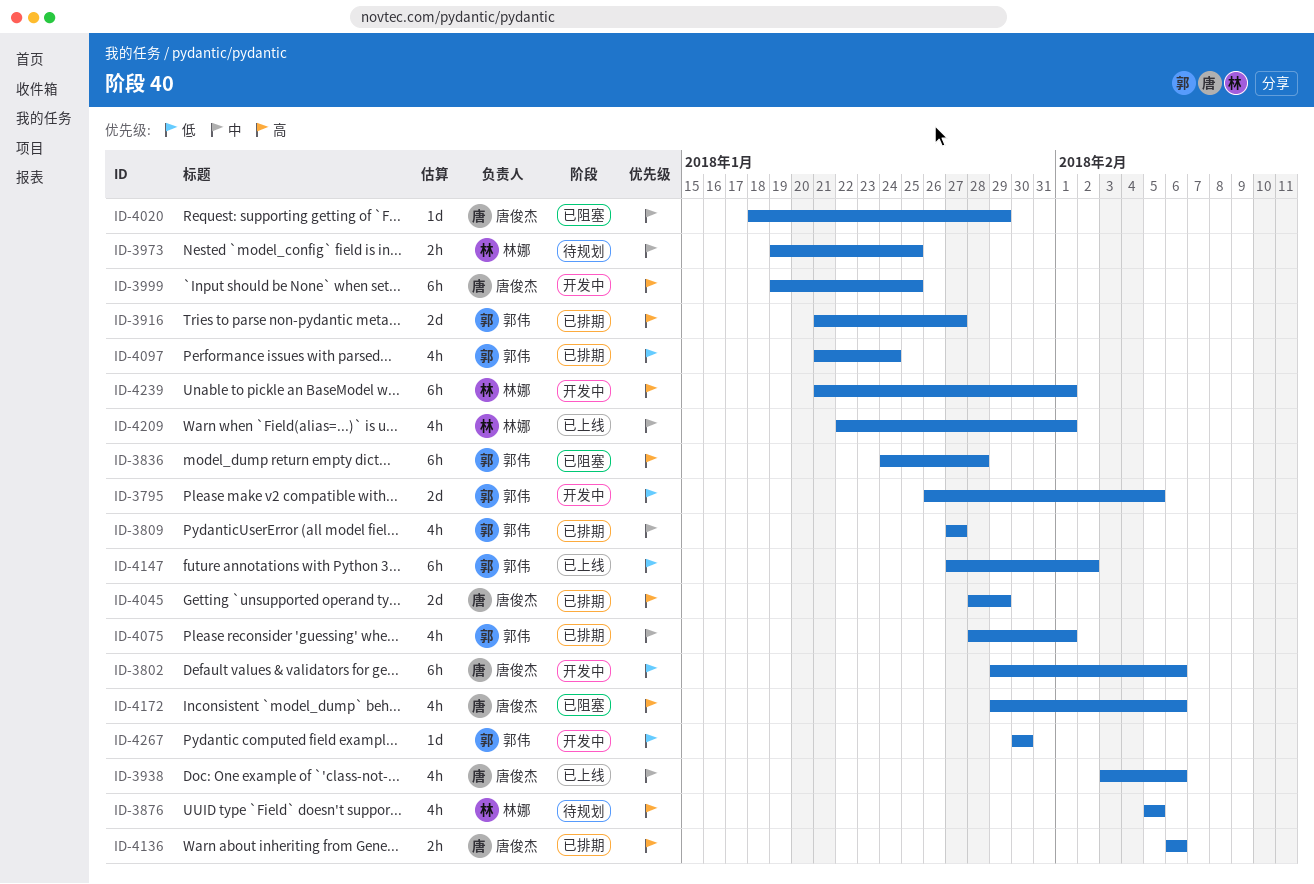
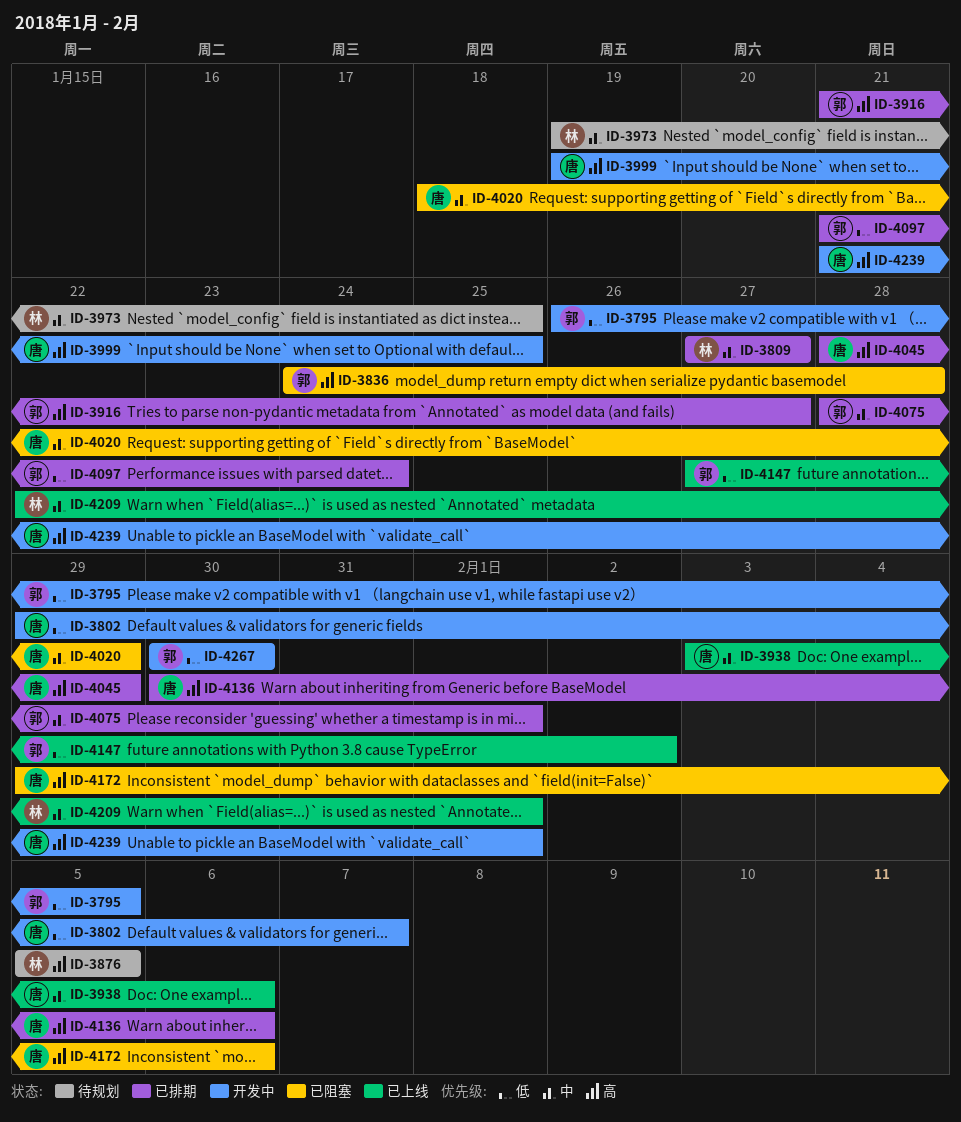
ID-3802, due: Feb 6 -> Feb 7
ID-3809, owner: 郭伟 -> 林娜
ID-4136, start: Feb 6 -> Jan 30
ID-4239, owner: 林娜 -> 唐俊杰

